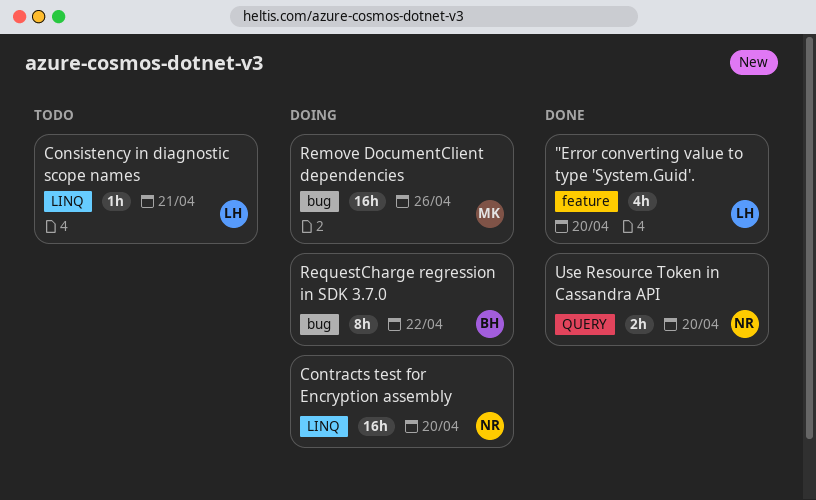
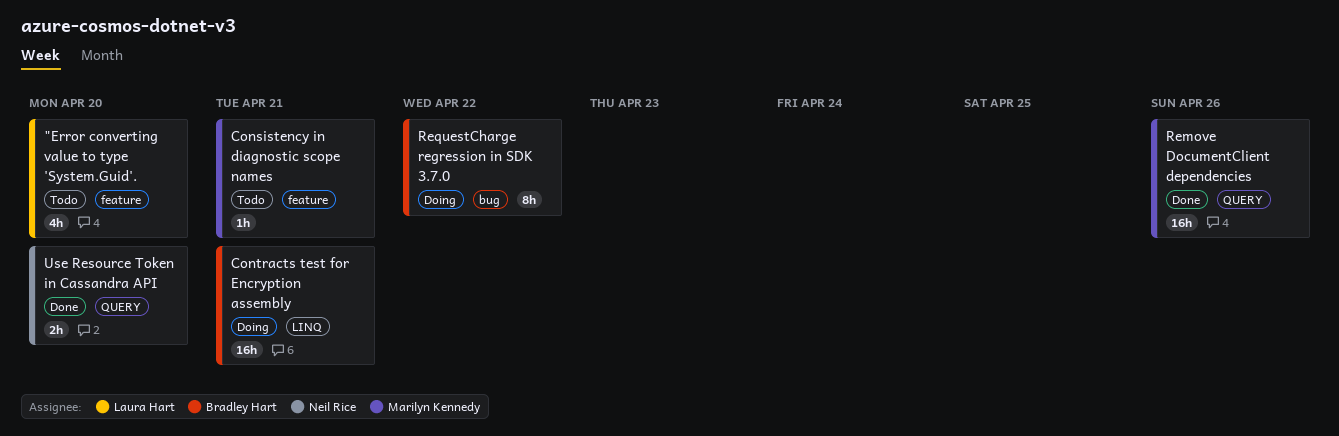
"Error converting value to type 'System.Guid'., status: Done -> Todo
Consistency in diagnostic scope names, owner: Laura Hart -> Marilyn Kennedy
Consistency in diagnostic scope names, label: LINQ -> feature
Contracts test for Encryption assembly, owner: Neil Rice -> Bradley Hart
Contracts test for Encryption assembly, due: Apr 20 -> Apr 21
Remove DocumentClient dependencies, status: Doing -> Done
Remove DocumentClient dependencies, label: bug -> QUERY

